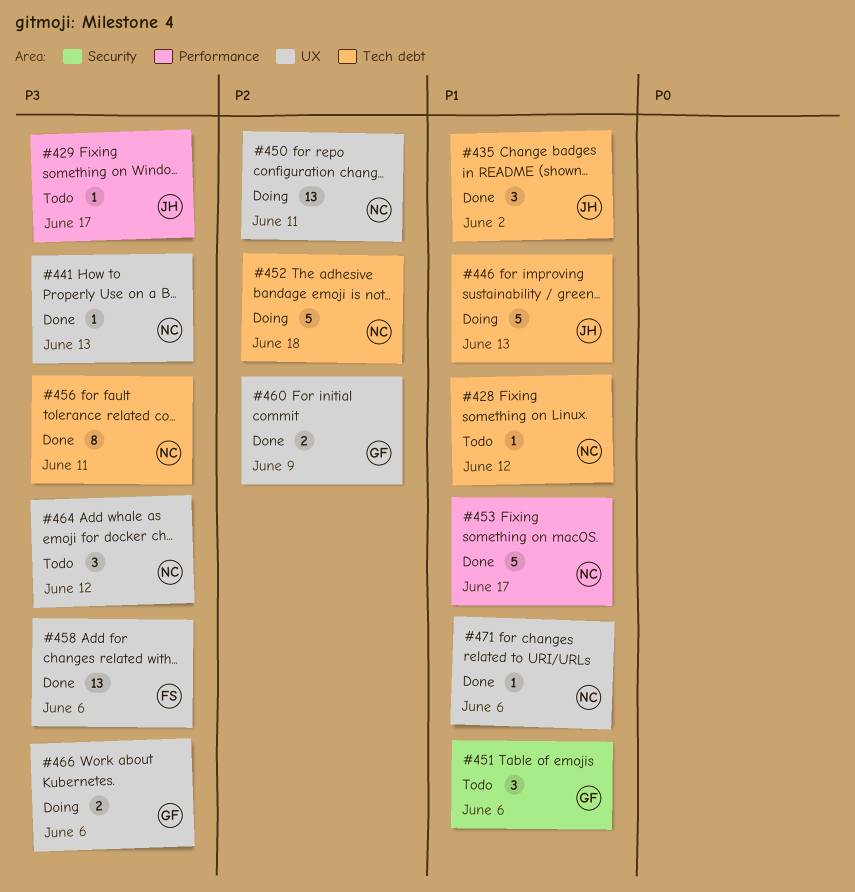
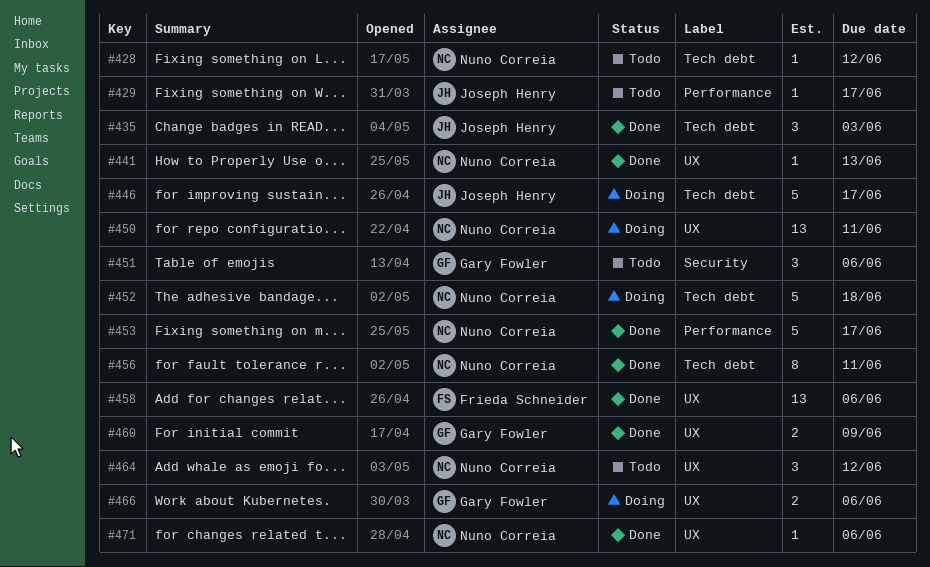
#435, due: Jun 2 -> Jun 3
#446, due: Jun 13 -> Jun 17

